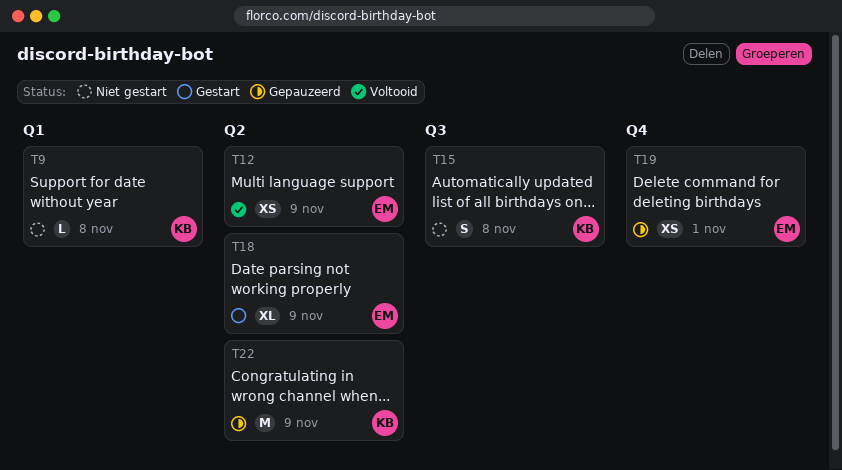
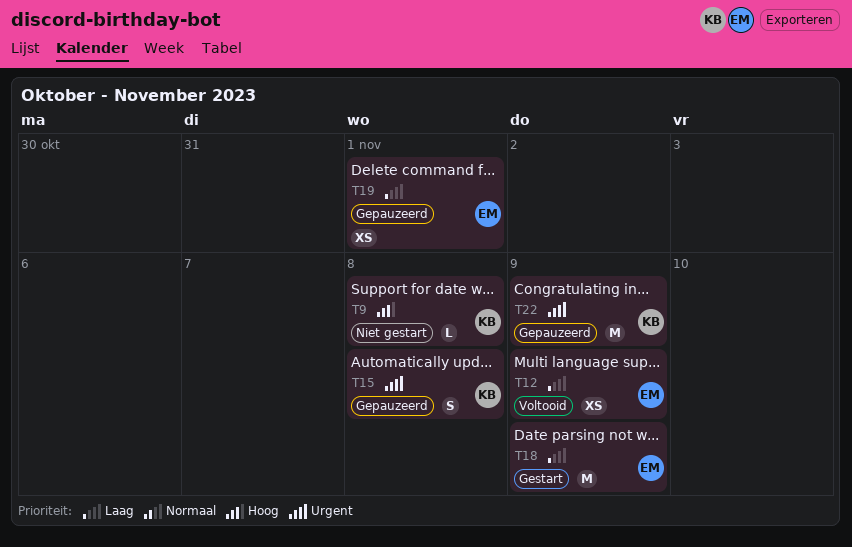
T15, status: Niet gestart -> Gepauzeerd
T18, estimate: XL -> M

